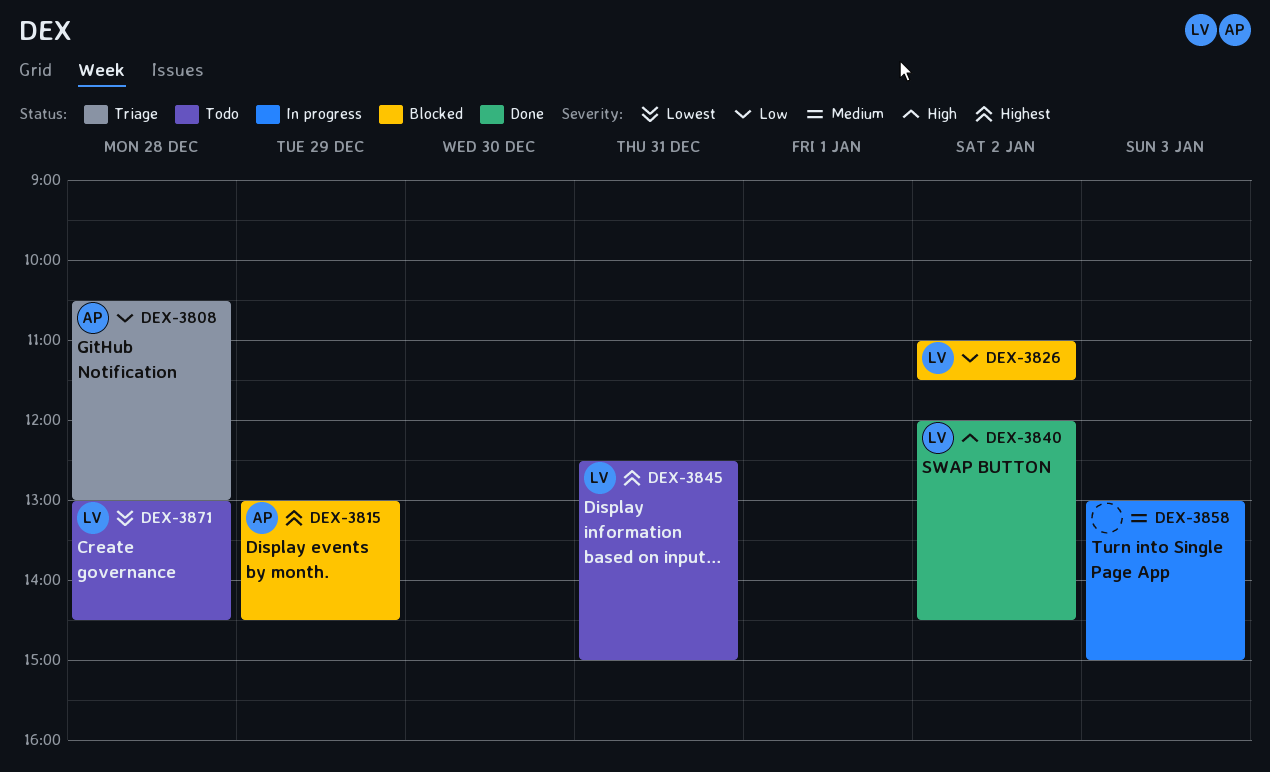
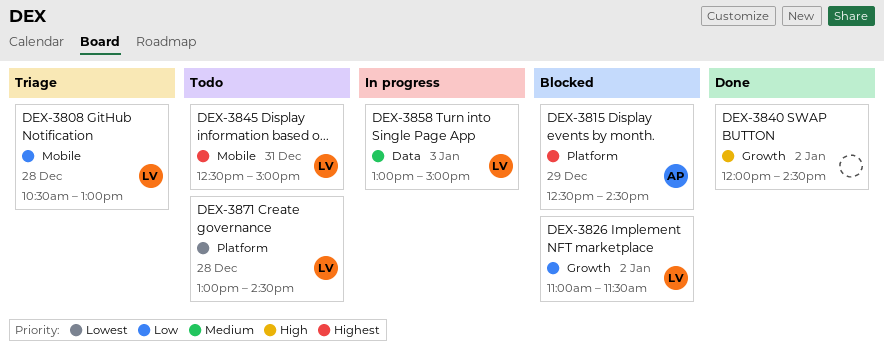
DEX-3808, owner: AP -> LV
DEX-3815, begins: 13:00 -> 12:30
DEX-3840, owner: LV -> none
DEX-3858, owner: none -> LV

